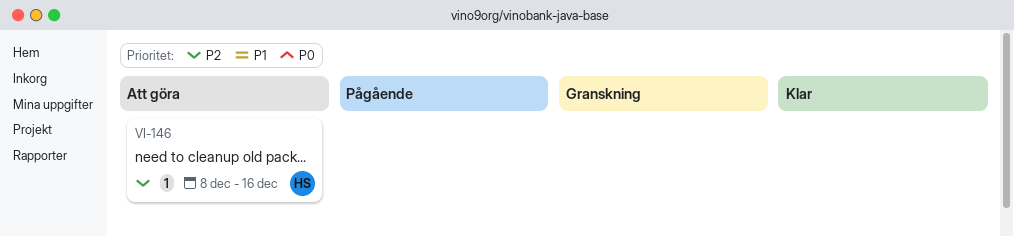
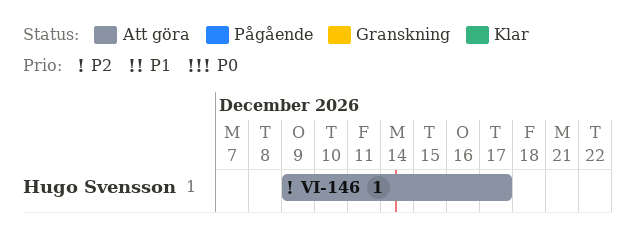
VI-146, start: Dec 8 -> Dec 9
VI-146, due: Dec 16 -> Dec 17

